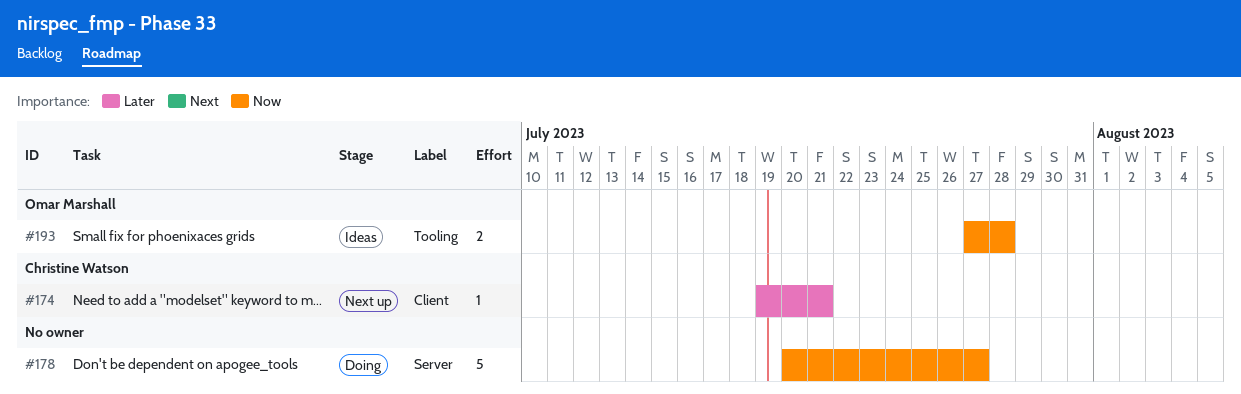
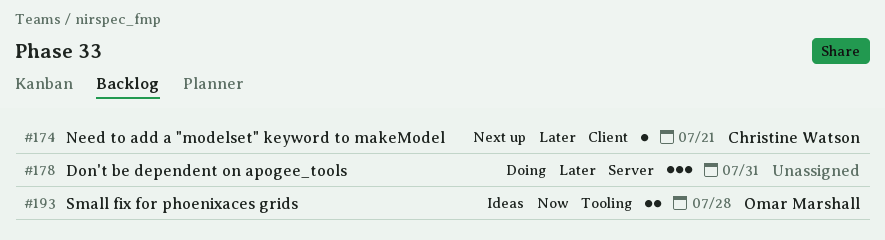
#178, priority: Now -> Later
#178, estimate: 5 -> 3
#178, due: Jul 27 -> Jul 31

